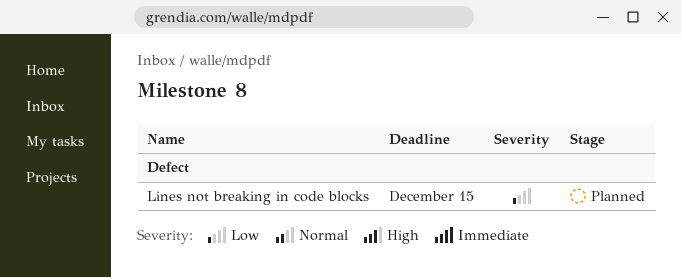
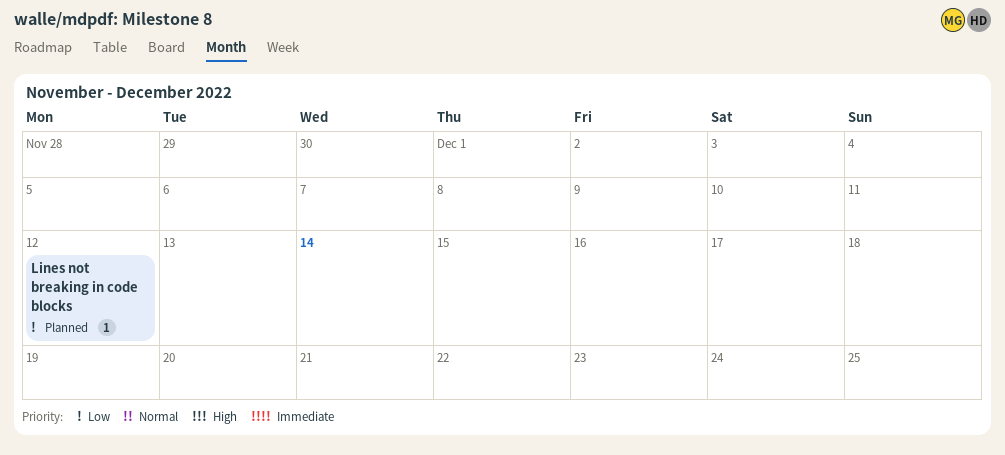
Lines not breaking in code blocks, due: Dec 15 -> Dec 12

